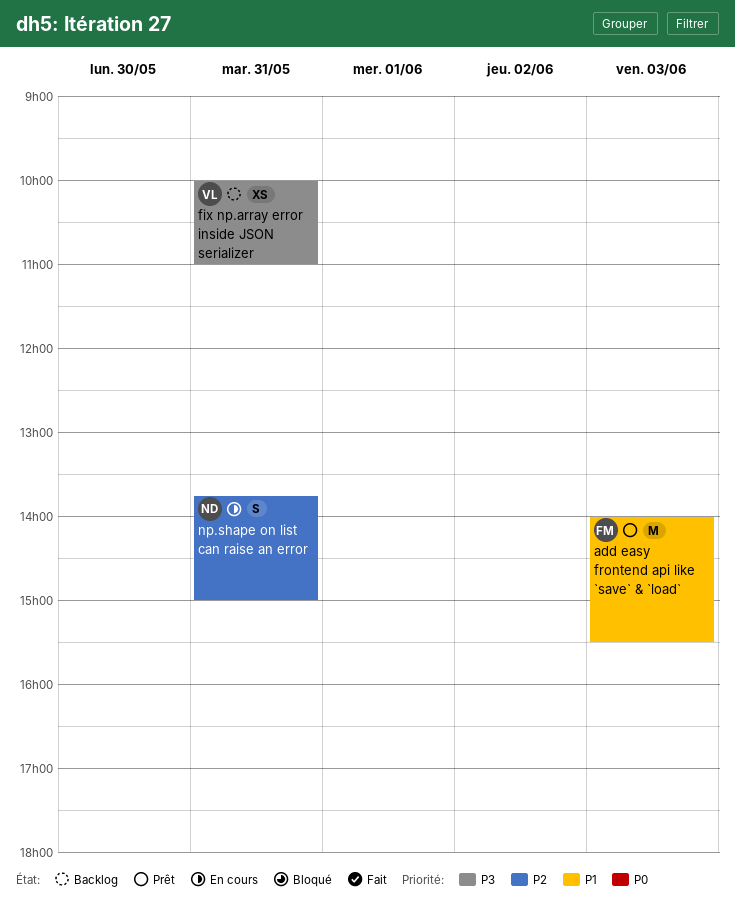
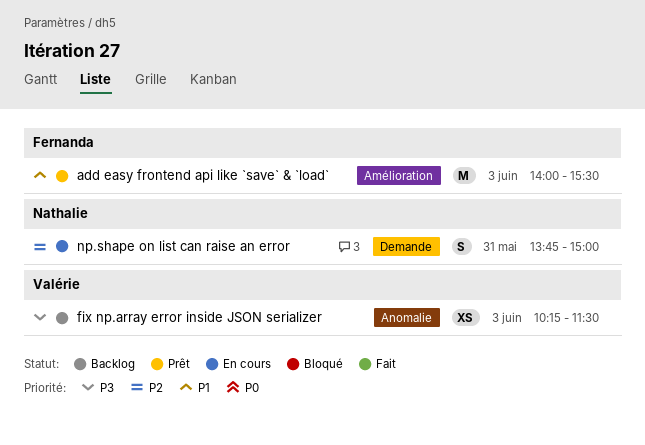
fix np.array error inside JSON serializer, day: May 31 -> Jun 3
fix np.array error inside JSON serializer, begins: 10:00 -> 10:15
fix np.array error inside JSON serializer, ends: 11:00 -> 11:30

